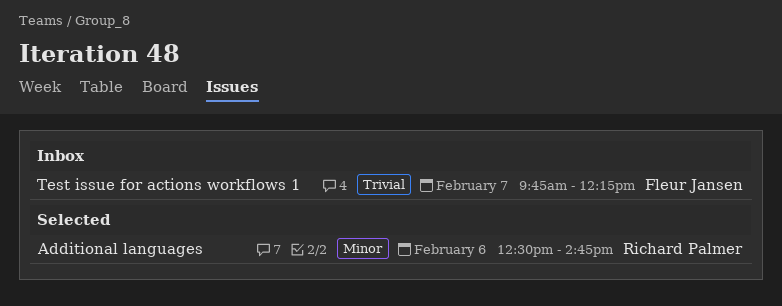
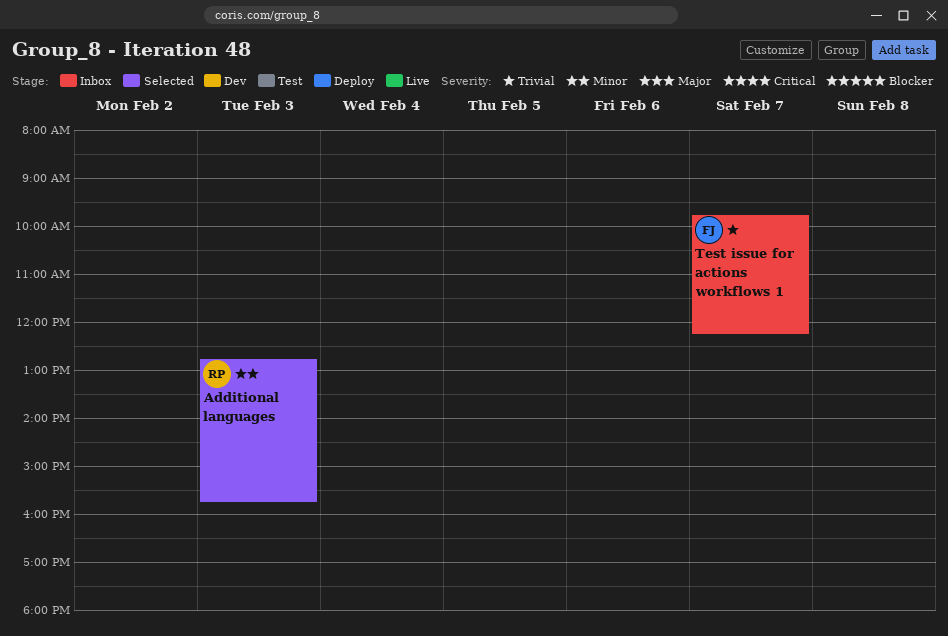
Additional languages, day: Feb 6 -> Feb 3
Additional languages, begins: 12:30 -> 12:45
Additional languages, ends: 14:45 -> 15:45

